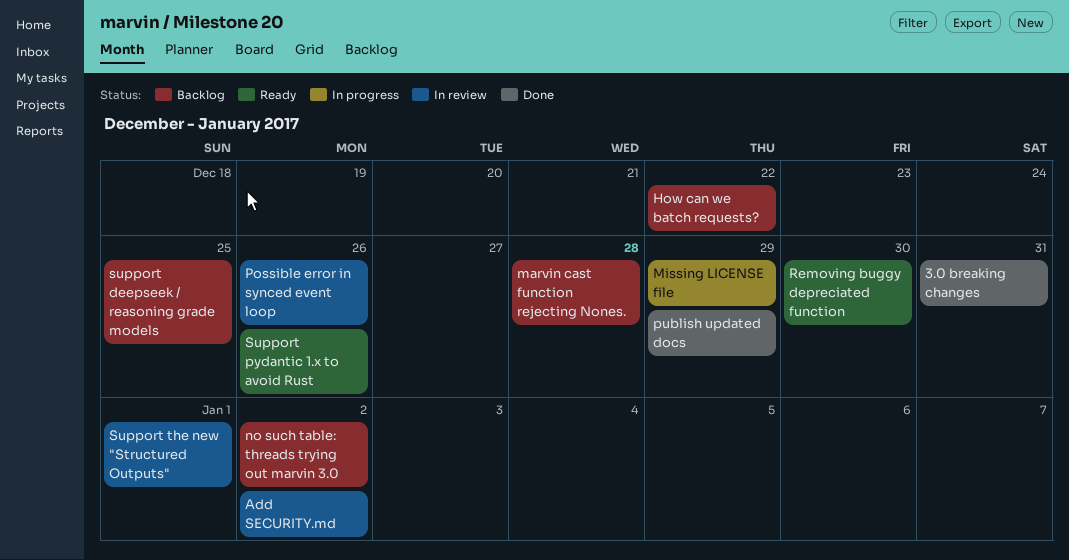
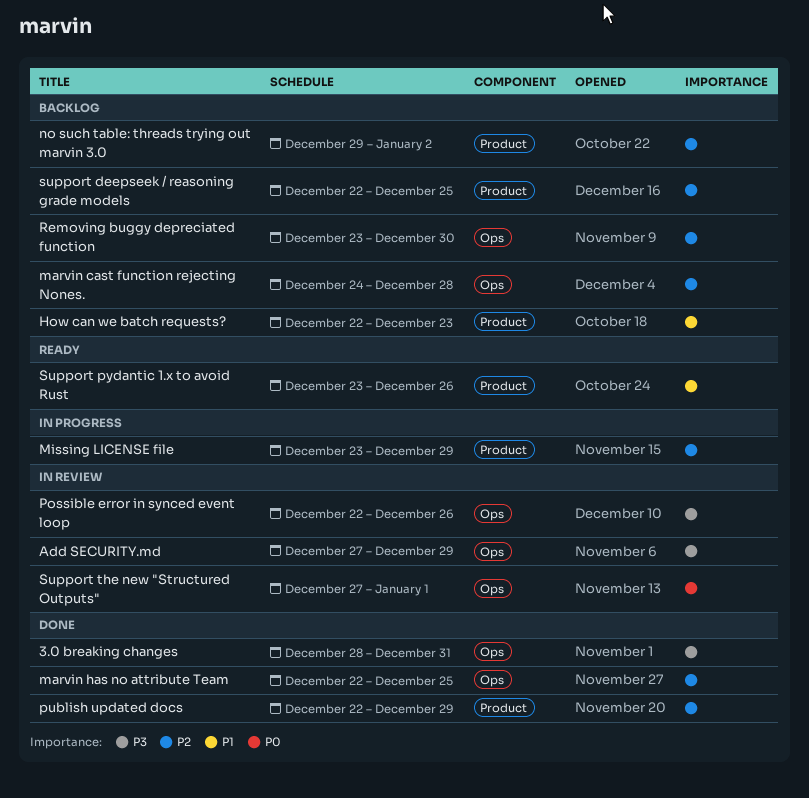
Add SECURITY.md, due: Jan 2 -> Dec 29
How can we batch requests?, due: Dec 22 -> Dec 23
marvin has no attribute Team: none -> present
Removing buggy depreciated function, status: Ready -> Backlog

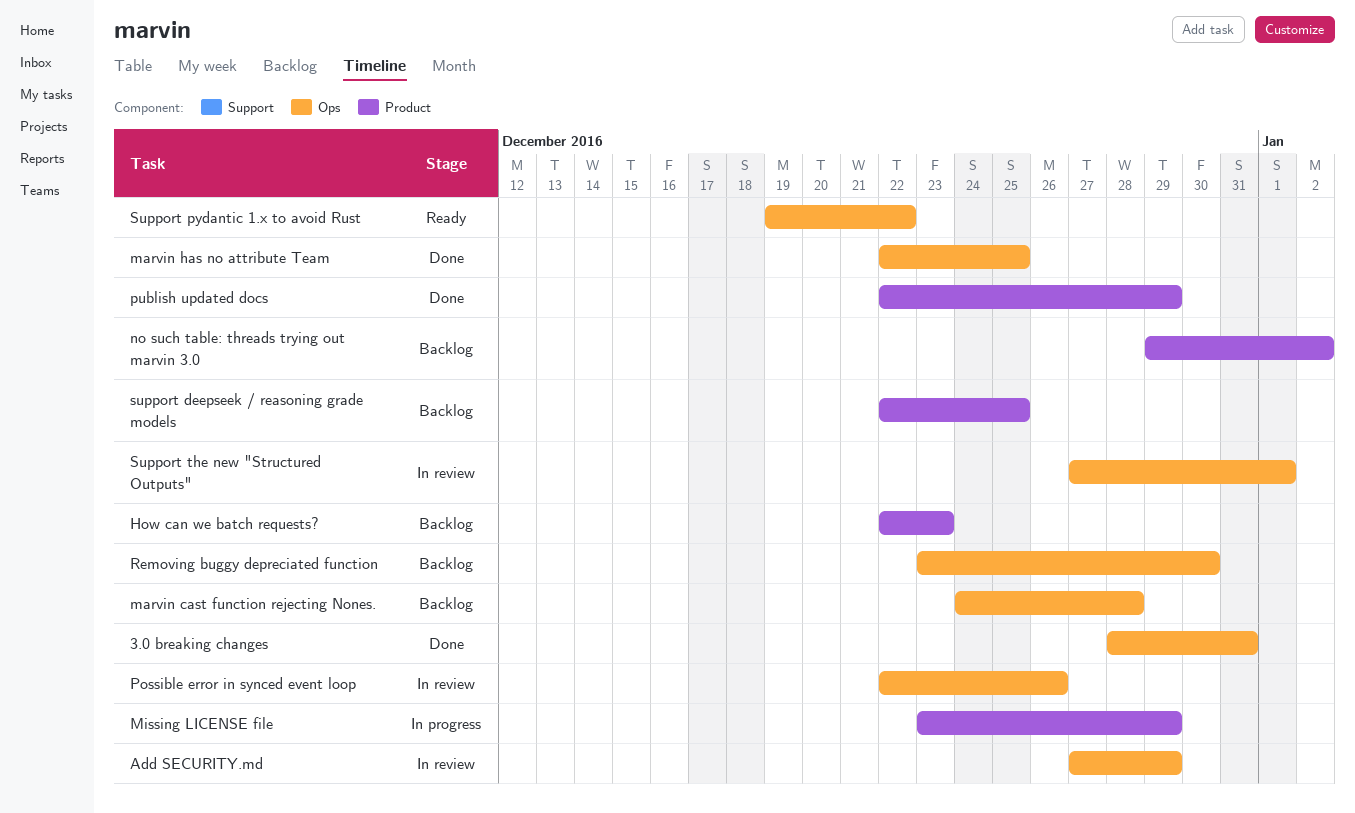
Support pydantic 1.x to avoid Rust, label: Product -> Ops
Support pydantic 1.x to avoid Rust, start: Dec 23 -> Dec 19
Support pydantic 1.x to avoid Rust, due: Dec 26 -> Dec 22

